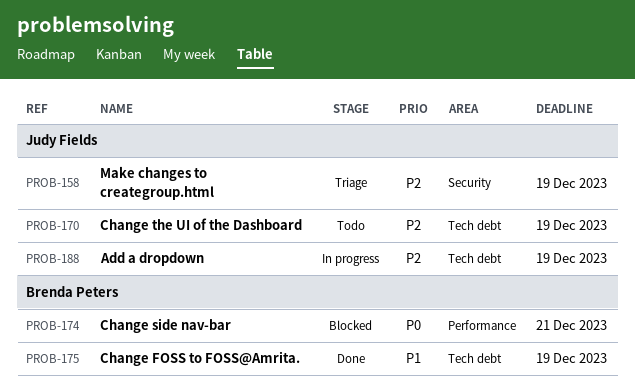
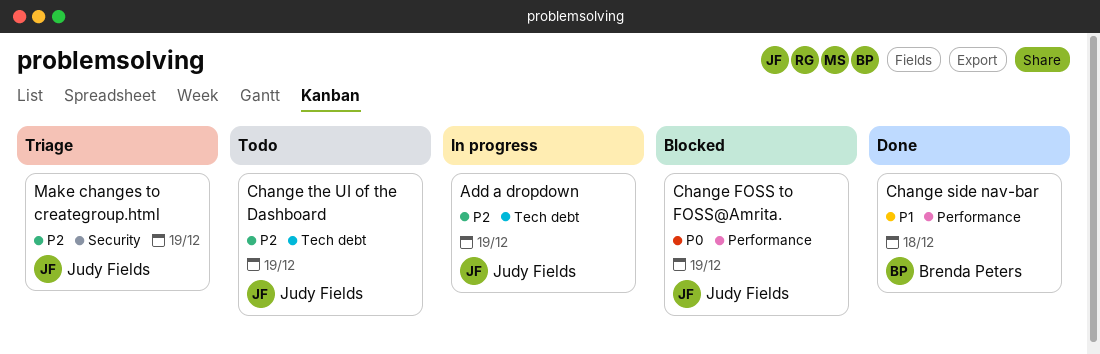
Change FOSS to FOSS@Amrita., status: Done -> Blocked
Change FOSS to FOSS@Amrita., owner: Brenda Peters -> Judy Fields
Change FOSS to FOSS@Amrita., priority: P1 -> P0
Change FOSS to FOSS@Amrita., label: Tech debt -> Performance
Change side nav-bar, status: Blocked -> Done
Change side nav-bar, priority: P0 -> P1
Change side nav-bar, due: Dec 21 -> Dec 18

